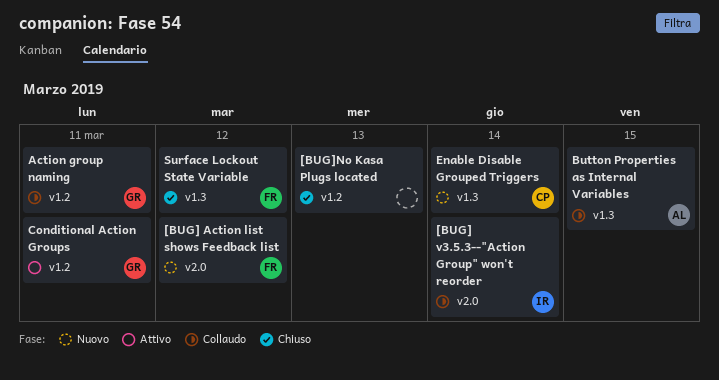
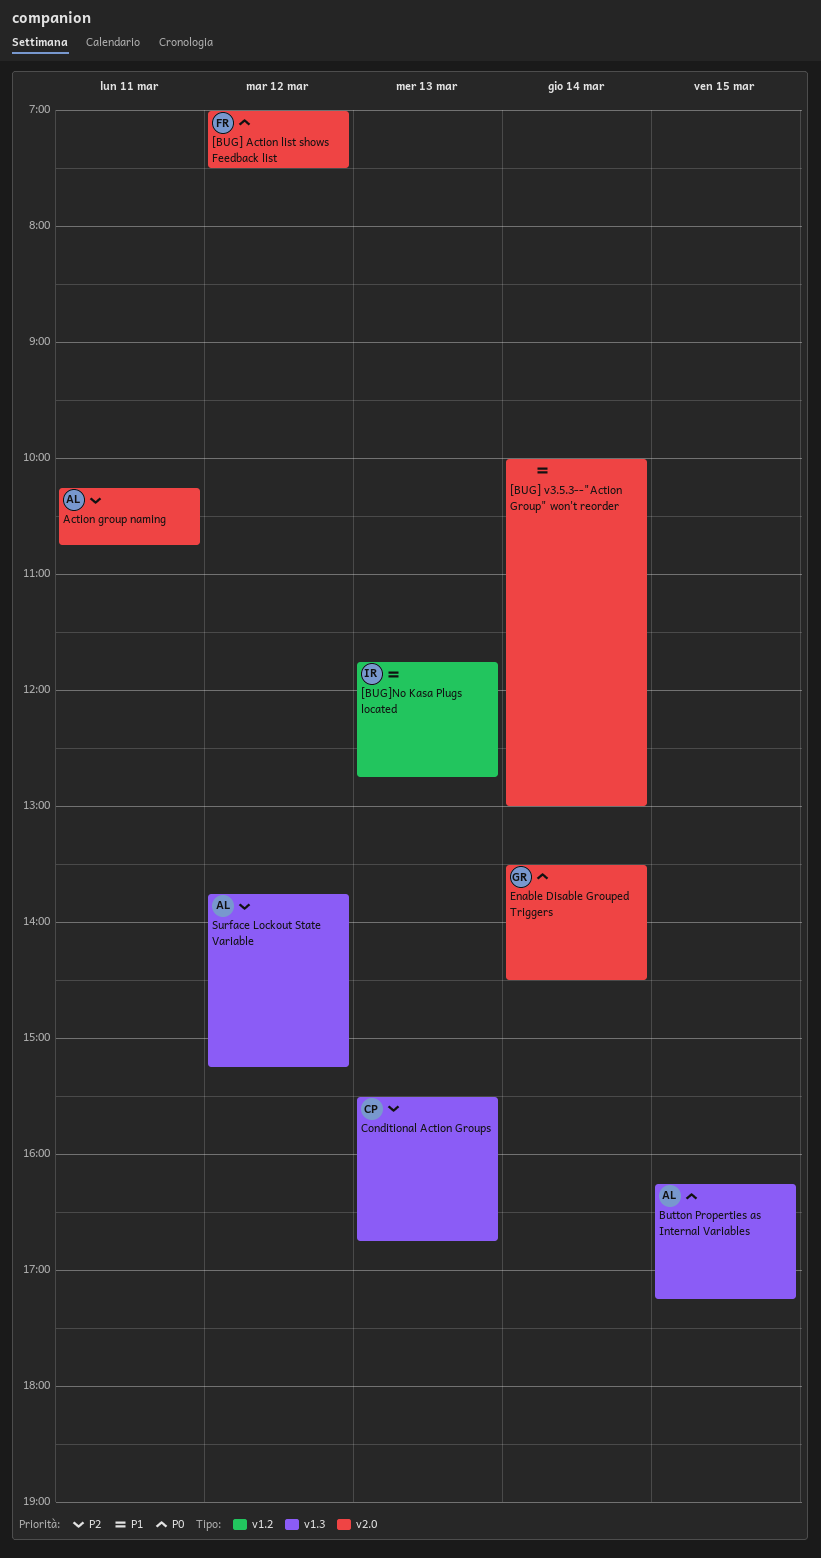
[BUG] v3.5.3--"Action Group" won't reorder, owner: IR -> none
[BUG]No Kasa Plugs located, owner: none -> IR
Action group naming, owner: GR -> AL
Action group naming, label: v1.2 -> v2.0
Conditional Action Groups, owner: GR -> CP
Conditional Action Groups, label: v1.2 -> v1.3
Conditional Action Groups, day: Mar 11 -> Mar 13
Enable Disable Grouped Triggers, owner: CP -> GR
Enable Disable Grouped Triggers, label: v1.3 -> v2.0
Surface Lockout State Variable, owner: FR -> AL

